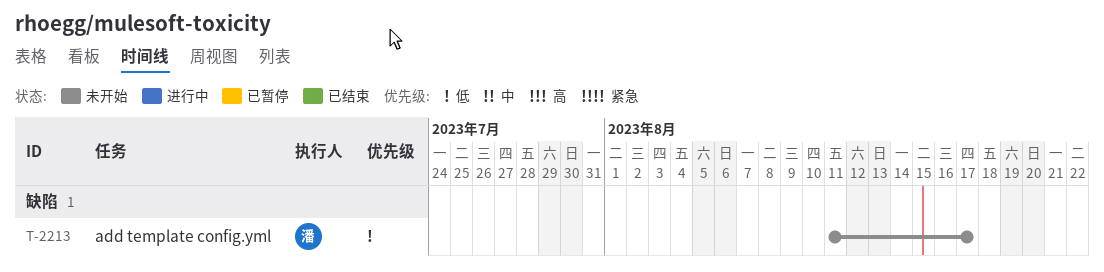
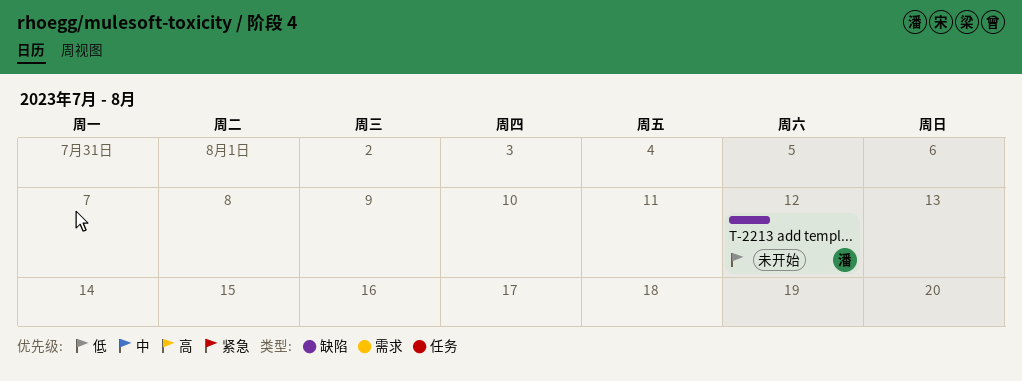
T-2213, due: Aug 17 -> Aug 12

